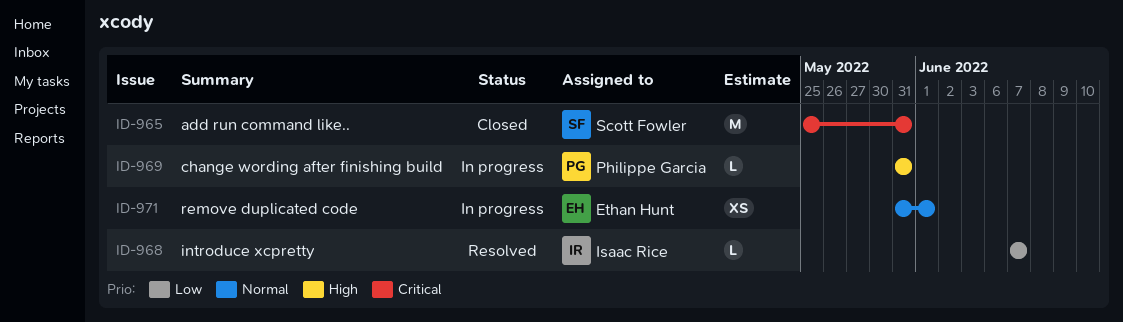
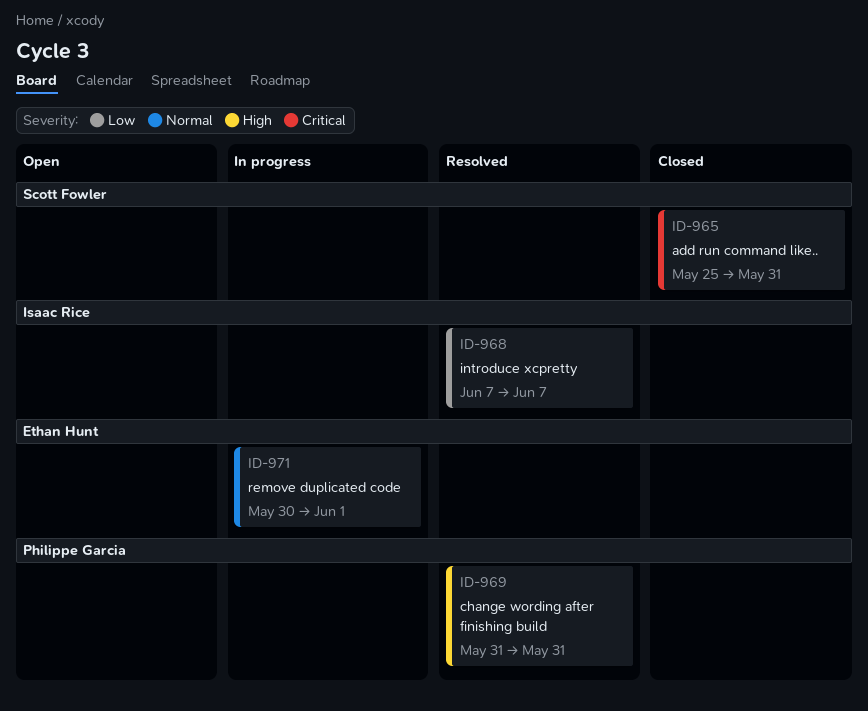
ID-969, status: In progress -> Resolved
ID-971, start: May 31 -> May 30

